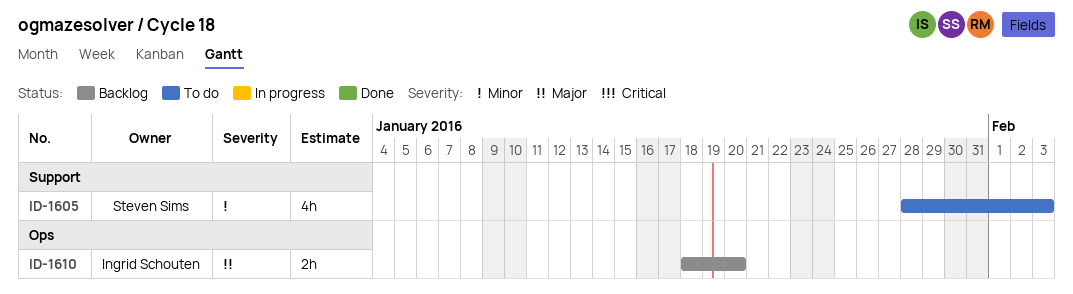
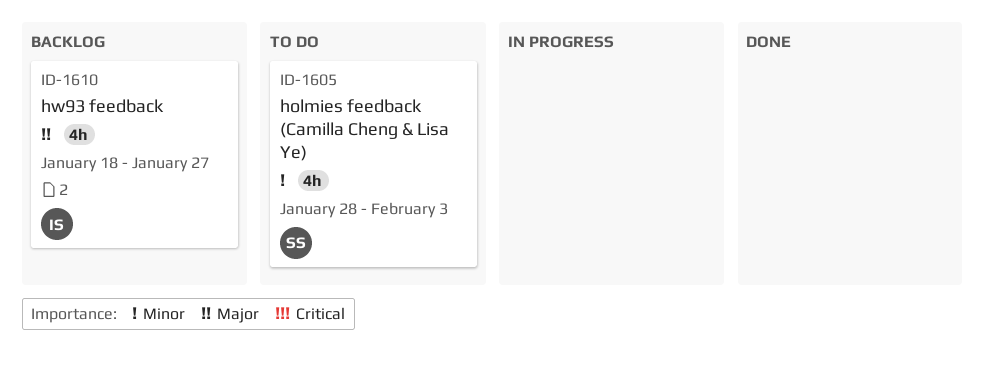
ID-1610, estimate: 2h -> 4h
ID-1610, due: Jan 20 -> Jan 27

